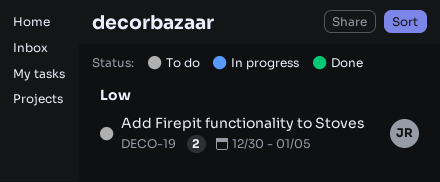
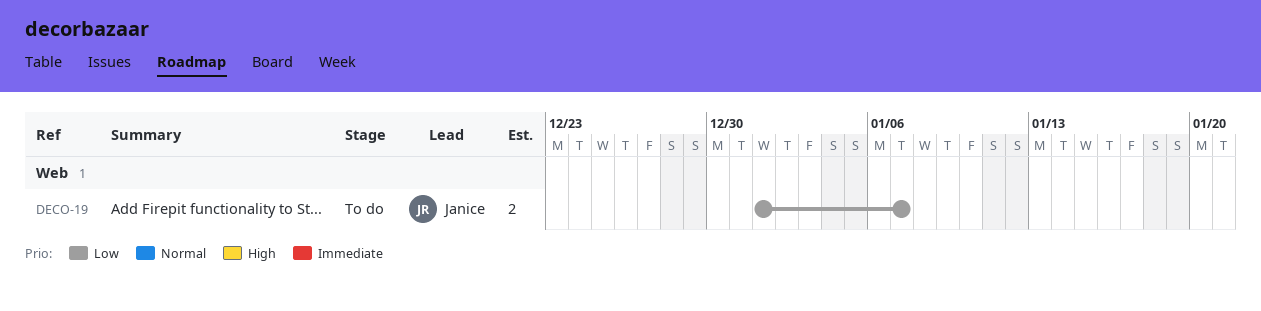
DECO-19, start: Dec 30 -> Jan 1
DECO-19, due: Jan 5 -> Jan 7

